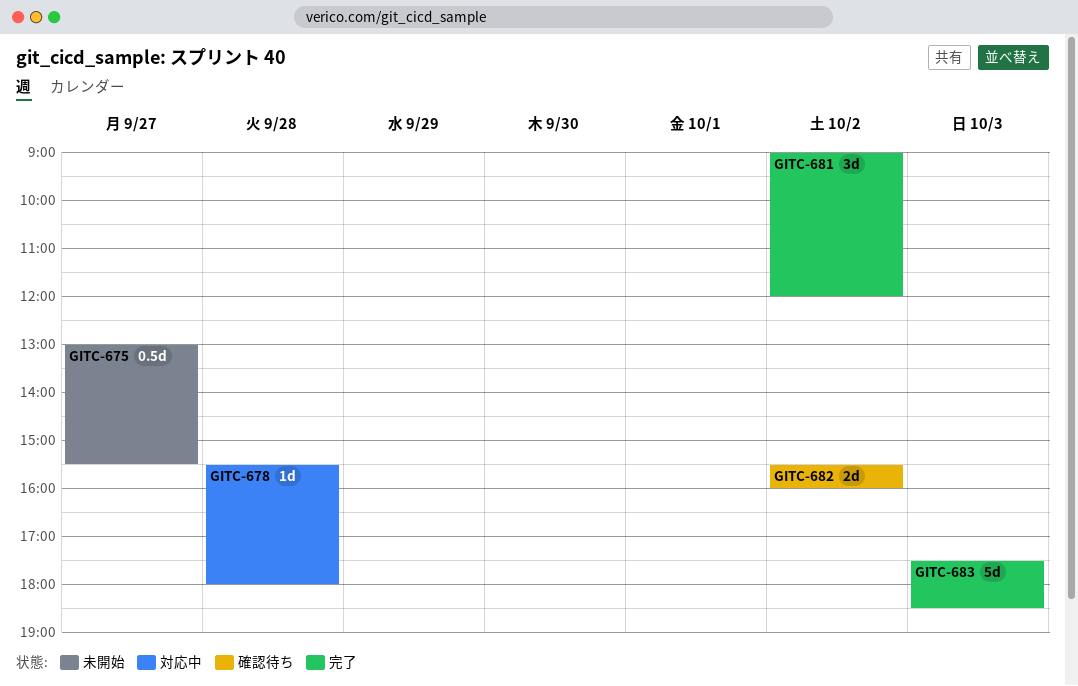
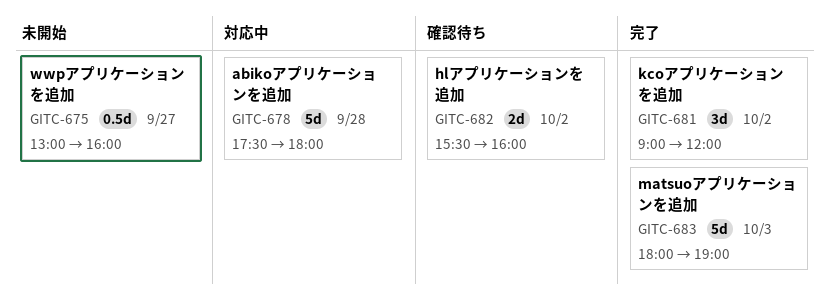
GITC-675, ends: 15:30 -> 16:00
GITC-678, estimate: 1d -> 5d
GITC-678, begins: 15:30 -> 17:30
GITC-683, begins: 17:30 -> 18:00
GITC-683, ends: 18:30 -> 19:00

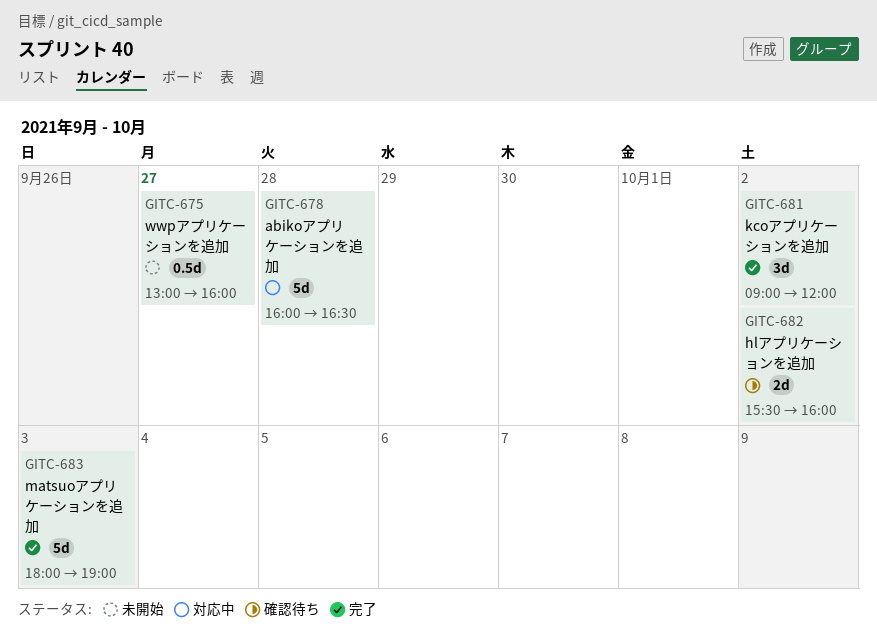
GITC-678, begins: 17:30 -> 16:00
GITC-678, ends: 18:00 -> 16:30

